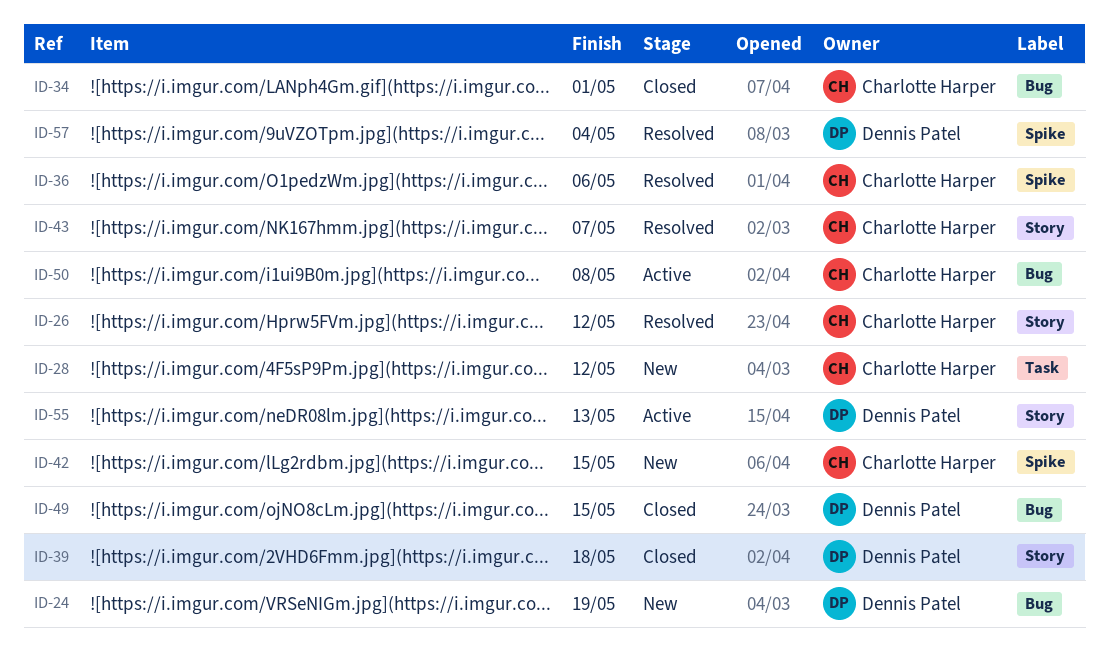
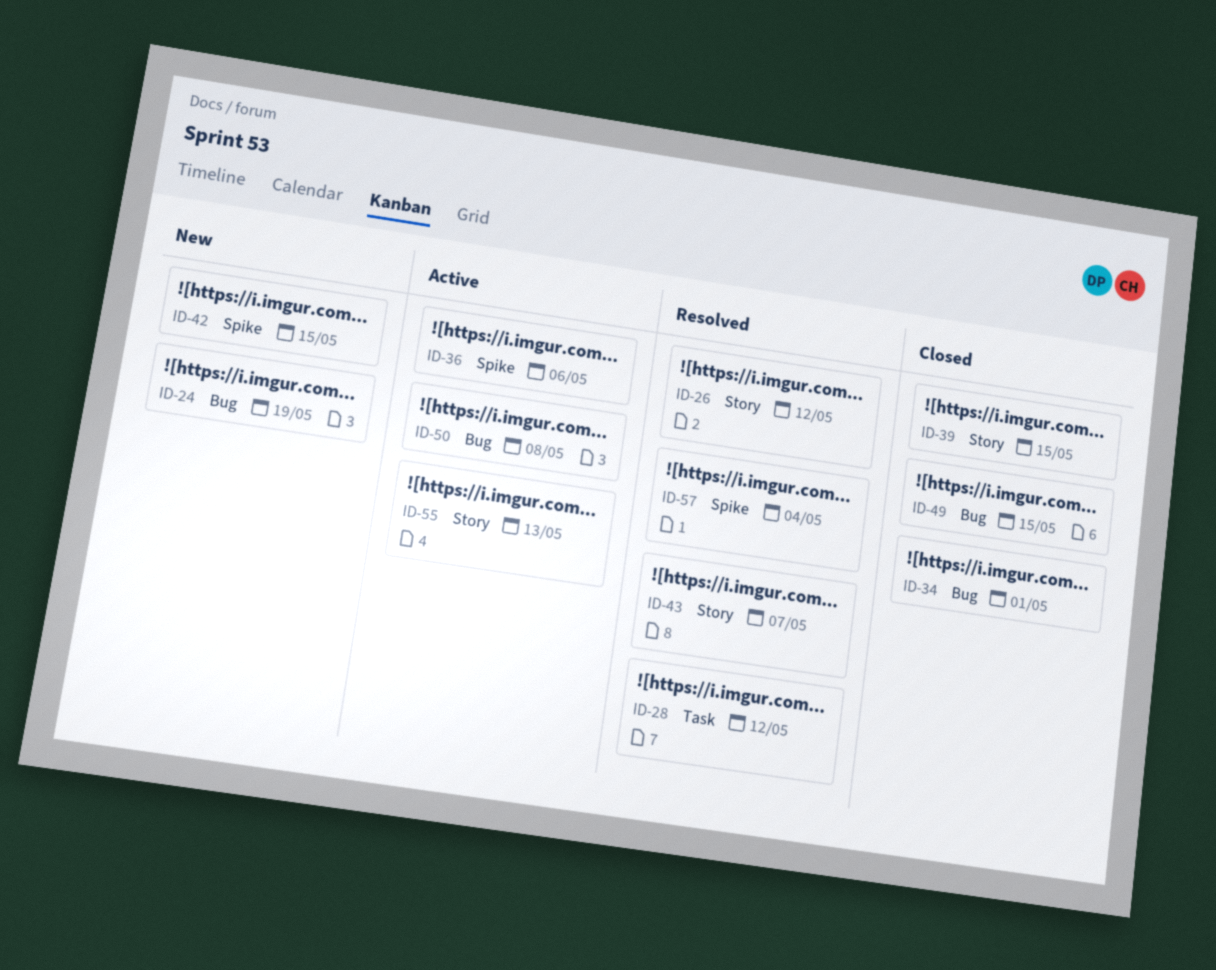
ID-28, status: New -> Resolved
ID-36, status: Resolved -> Active
ID-39, due: May 18 -> May 15

